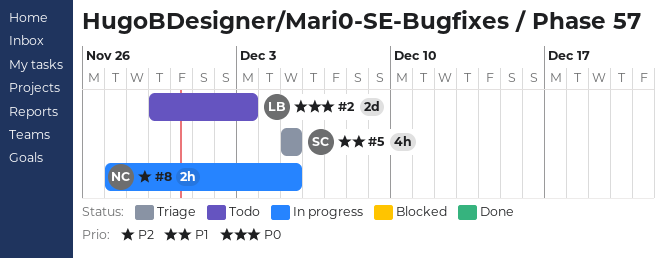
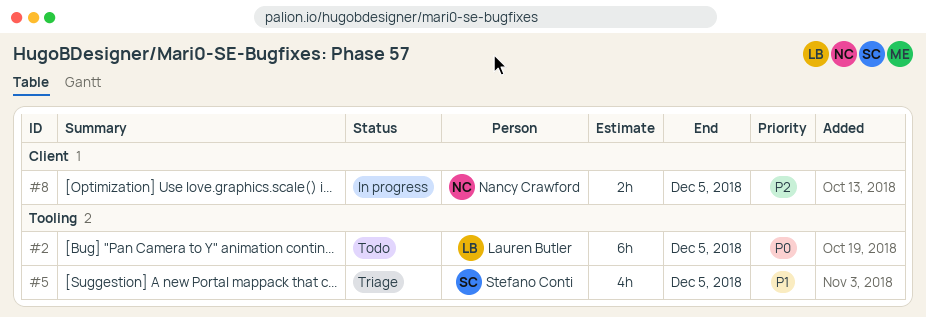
#2, estimate: 2d -> 6h
#2, due: Dec 3 -> Dec 5

